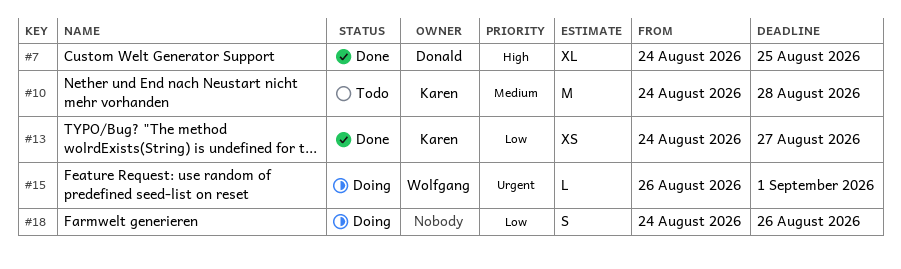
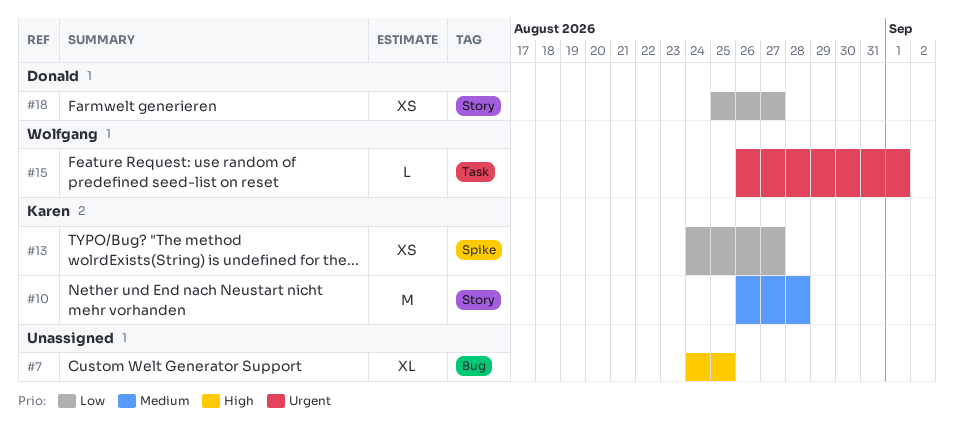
#7, owner: Donald -> none
#10, start: Aug 24 -> Aug 26
#18, owner: none -> Donald
#18, estimate: S -> XS
#18, start: Aug 24 -> Aug 25
#18, due: Aug 26 -> Aug 27

